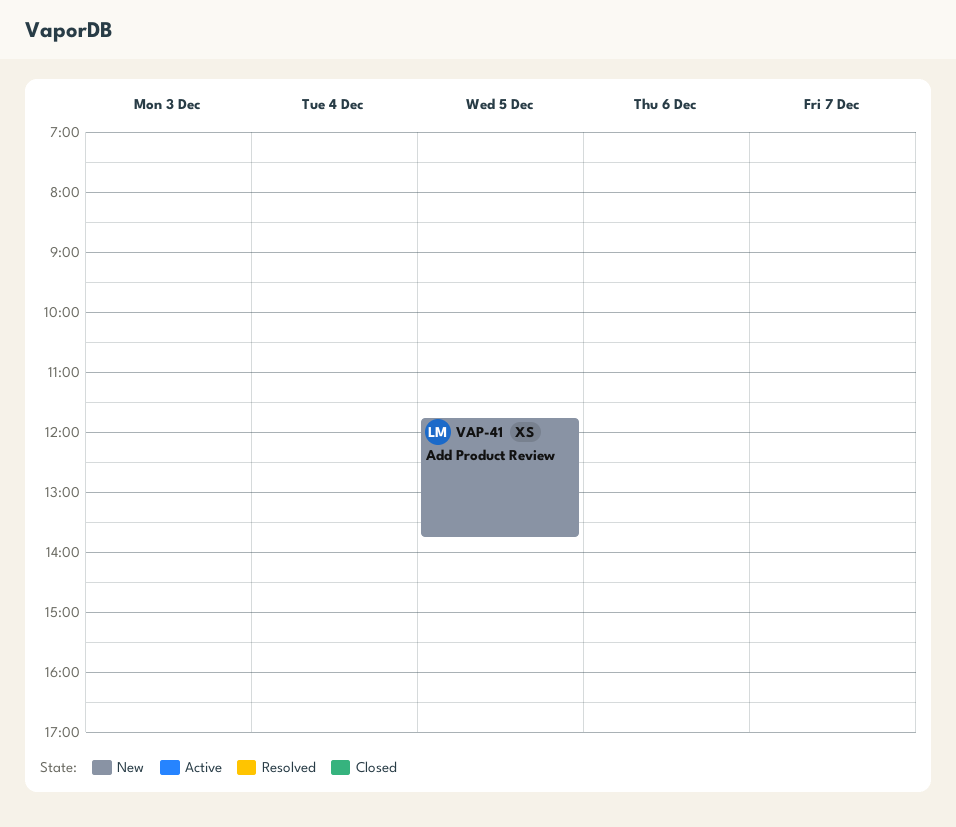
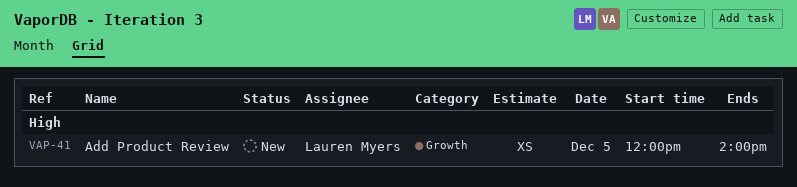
VAP-41, begins: 11:45 -> 12:00
VAP-41, ends: 13:45 -> 14:00

